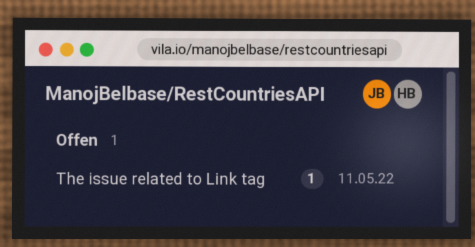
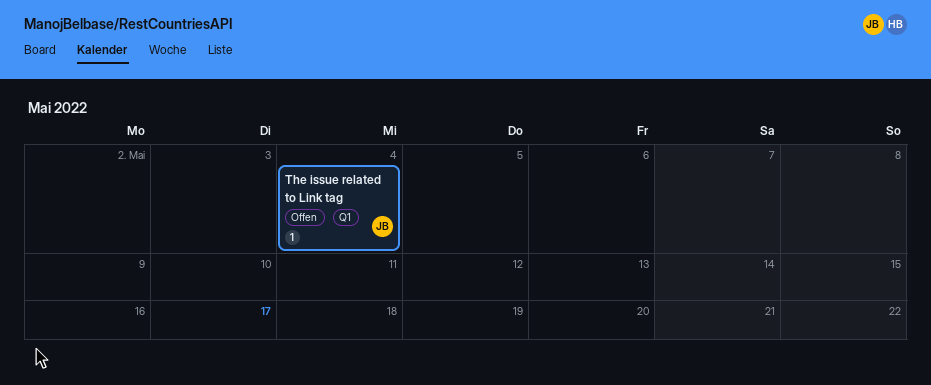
The issue related to Link tag, due: May 11 -> May 4

